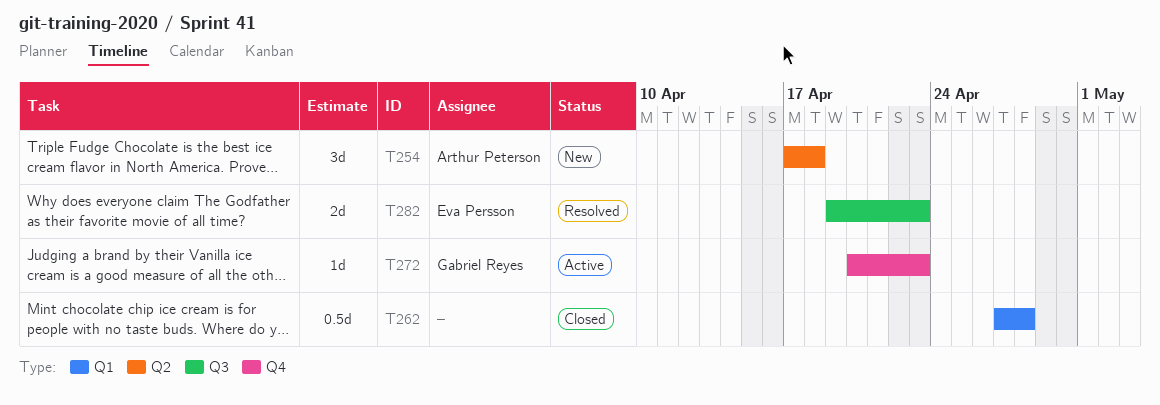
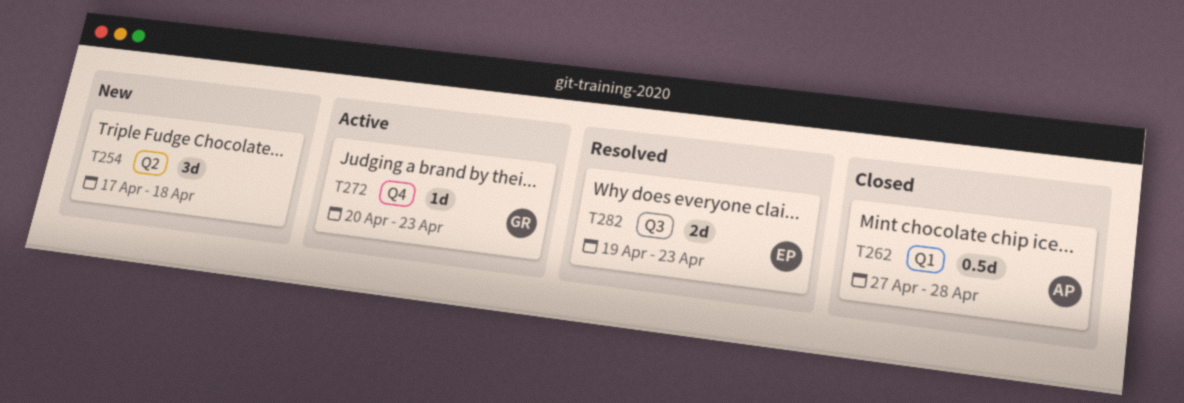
T254, owner: Arthur Peterson -> none
T262, owner: none -> Arthur Peterson

